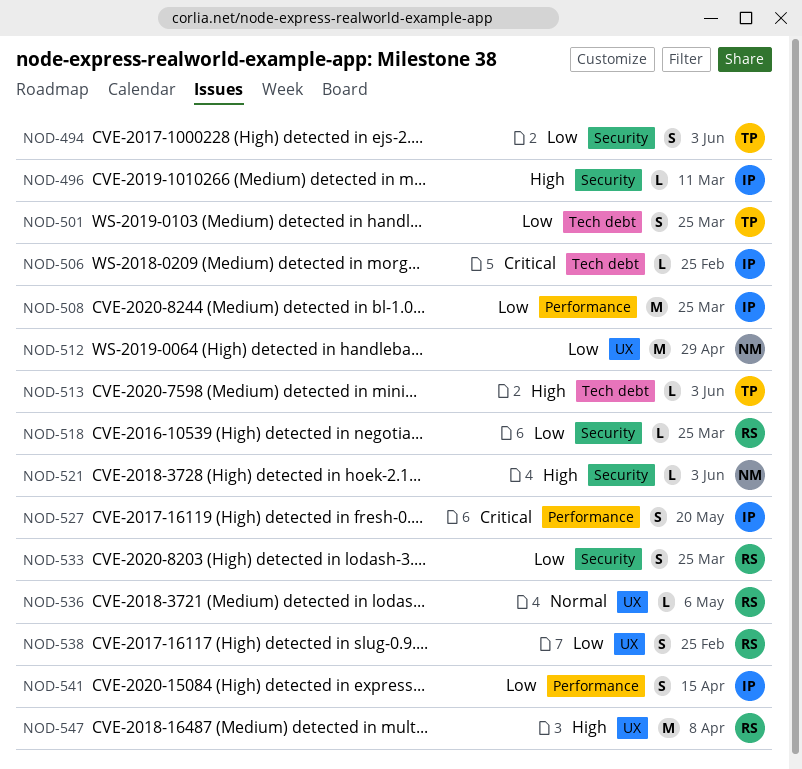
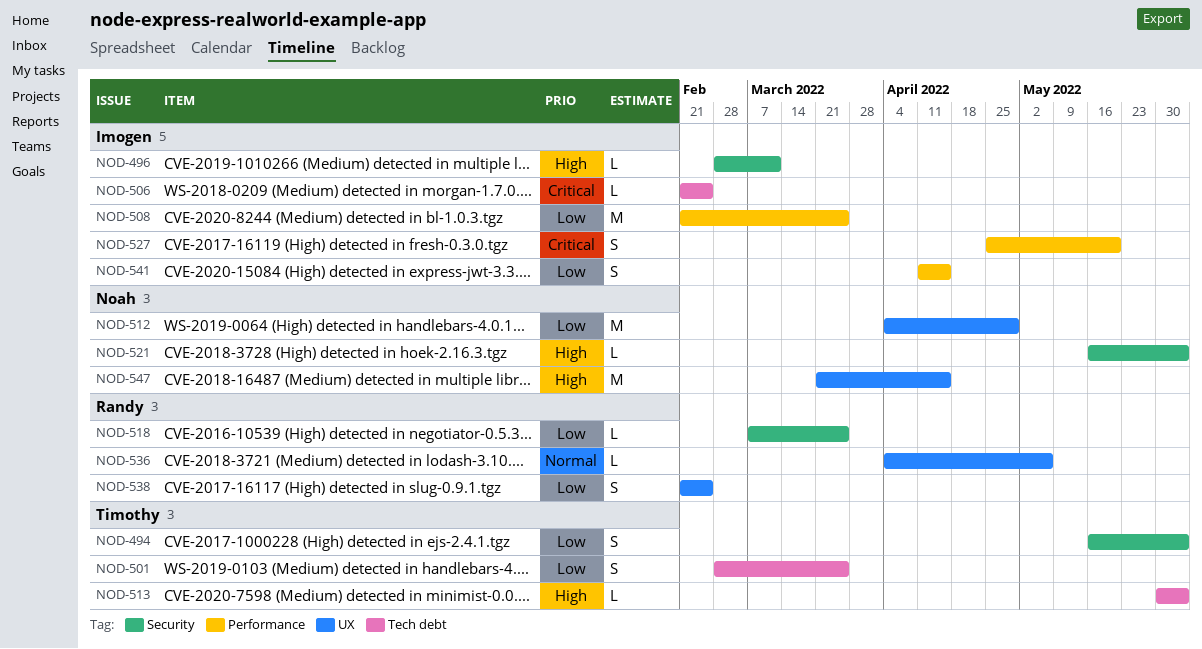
NOD-533: present -> none
NOD-547, owner: Randy -> Noah
NOD-547, due: Apr 8 -> Apr 15

